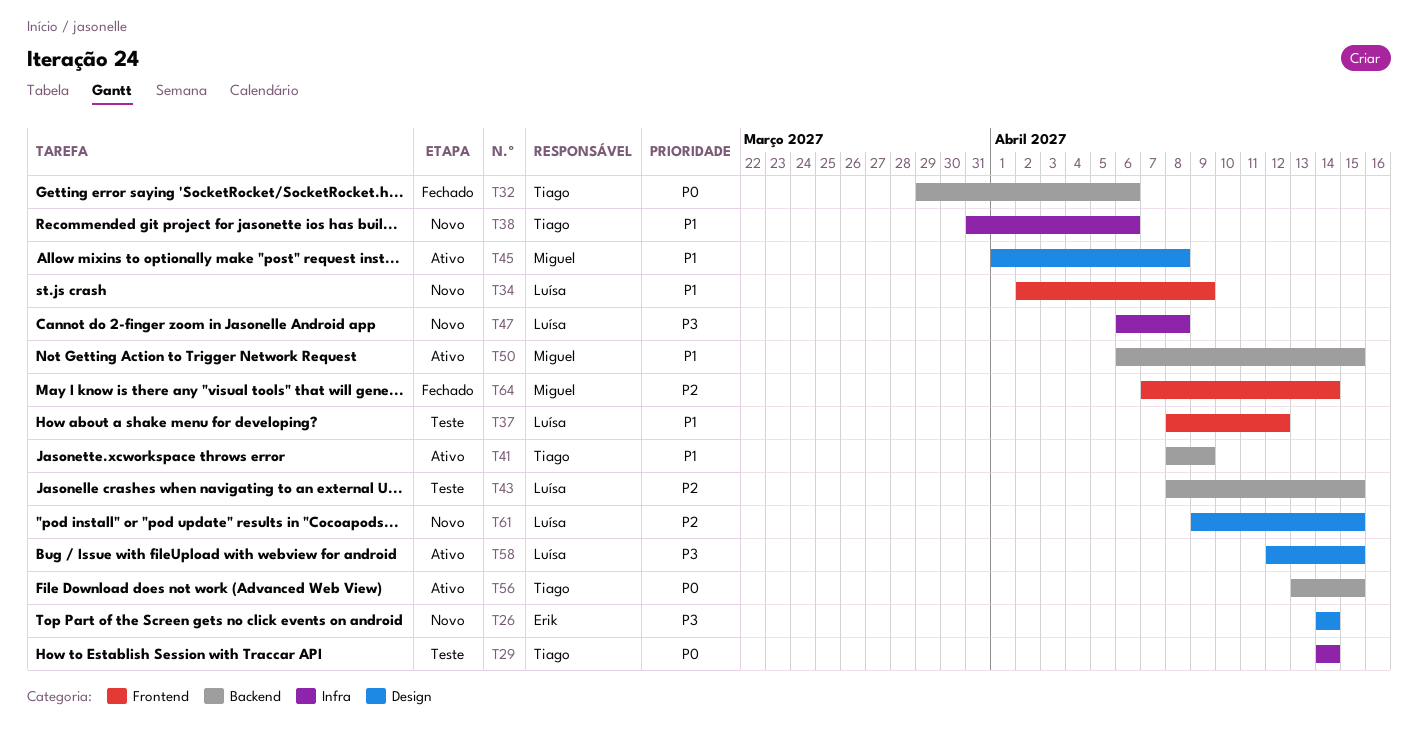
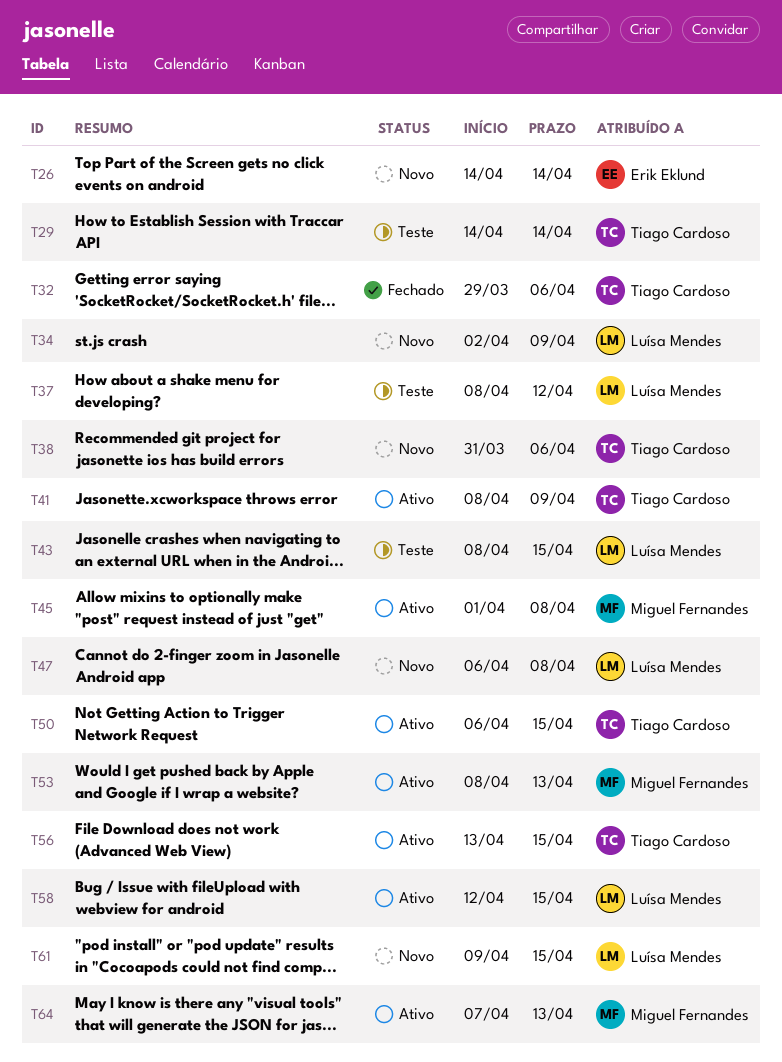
T50, owner: Miguel Fernandes -> Tiago Cardoso
T53: none -> present
T64, status: Fechado -> Ativo
T64, due: Apr 14 -> Apr 13

